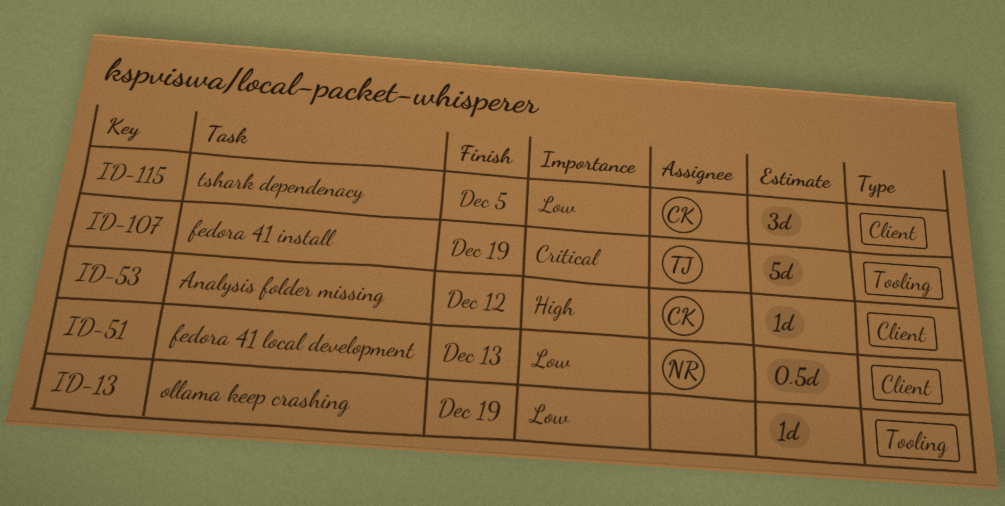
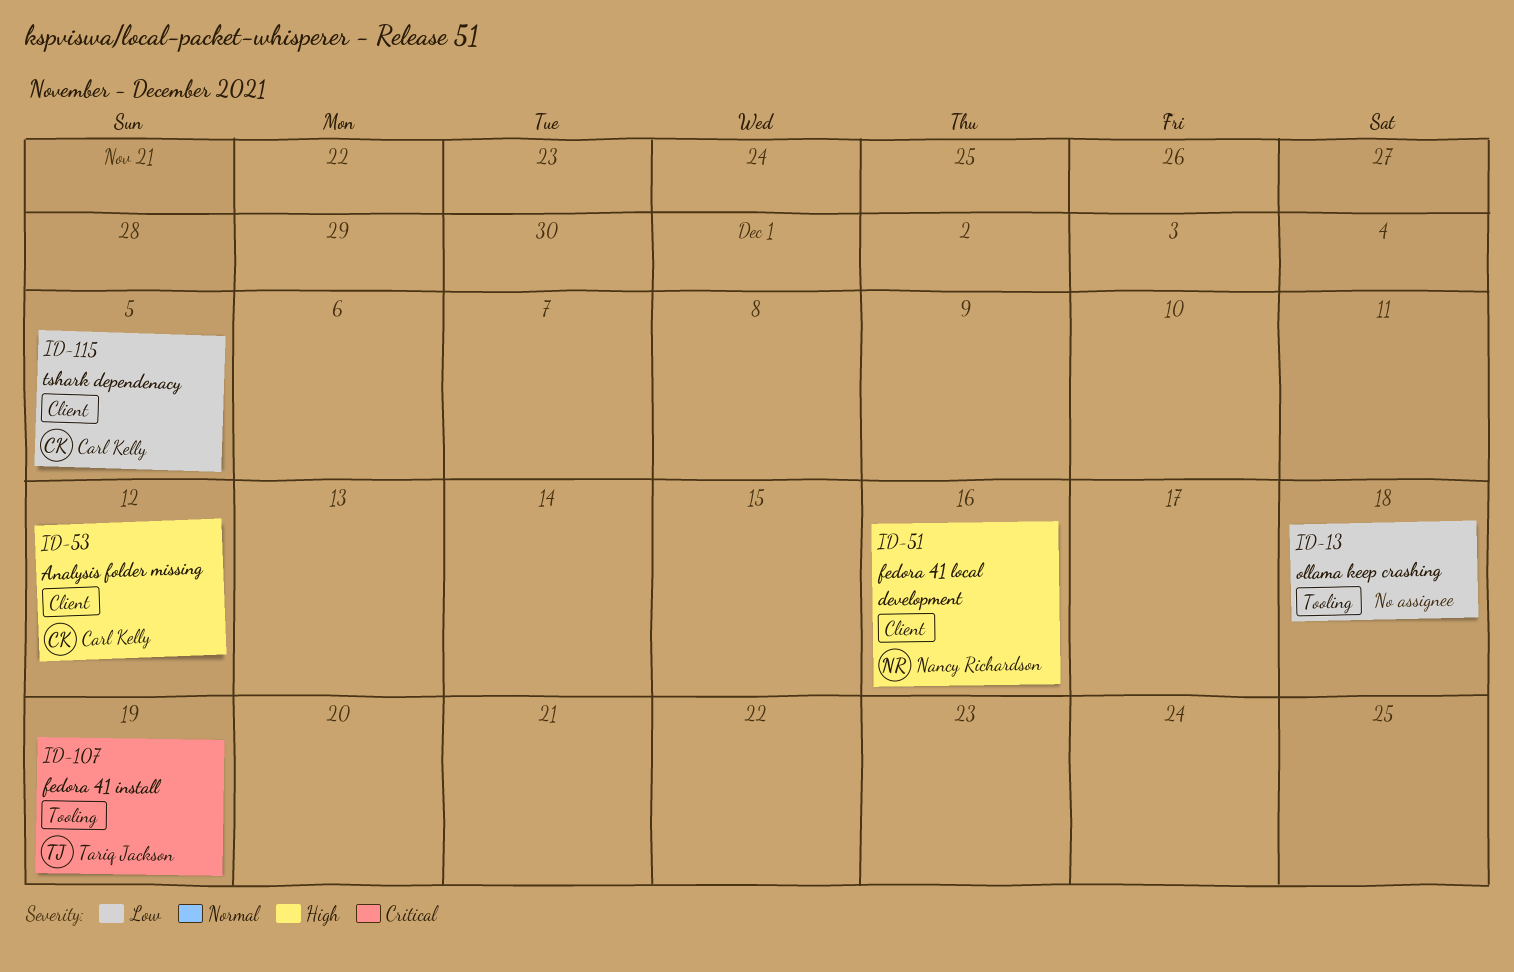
ID-13, due: Dec 19 -> Dec 18
ID-51, priority: Low -> High
ID-51, due: Dec 13 -> Dec 16

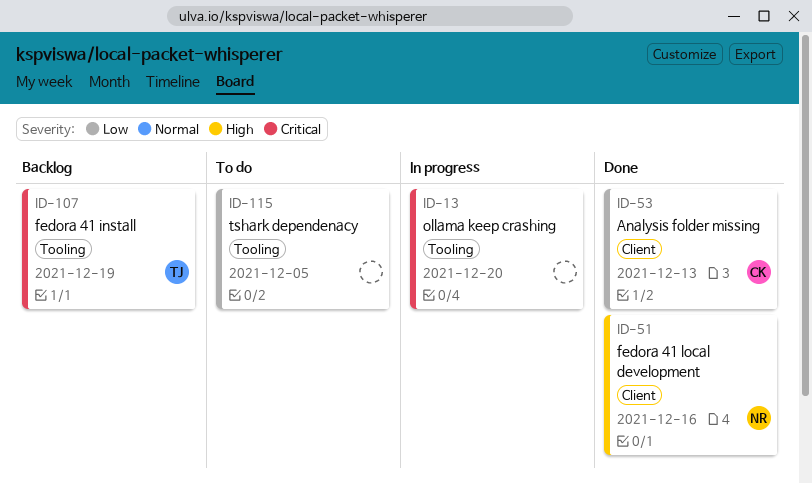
ID-13, priority: Low -> Critical
ID-13, due: Dec 18 -> Dec 20
ID-53, priority: High -> Low
ID-53, due: Dec 12 -> Dec 13
ID-115, owner: Carl Kelly -> none
ID-115, label: Client -> Tooling

